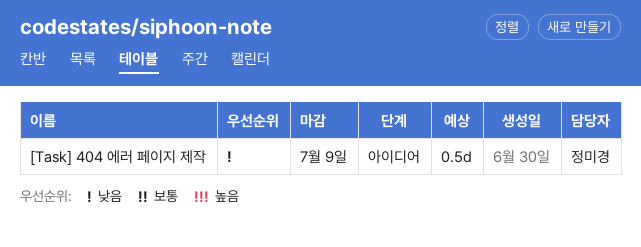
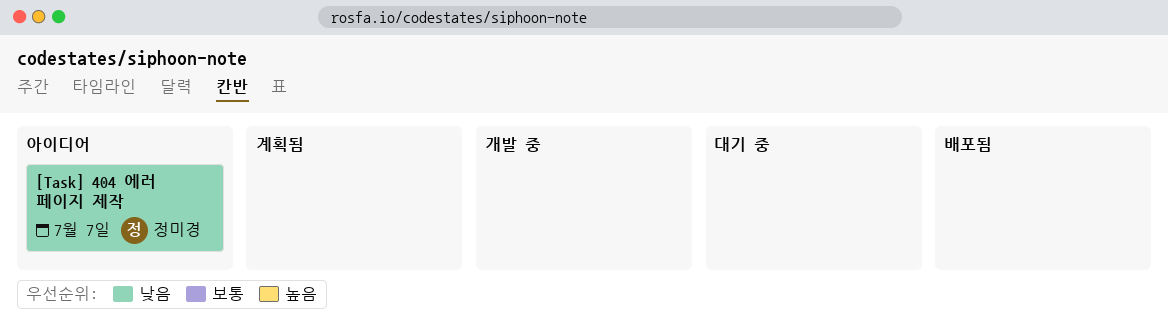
[Task] 404 에러 페이지 제작, due: Jul 9 -> Jul 7

